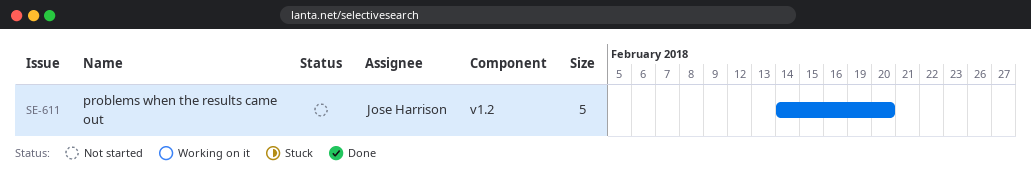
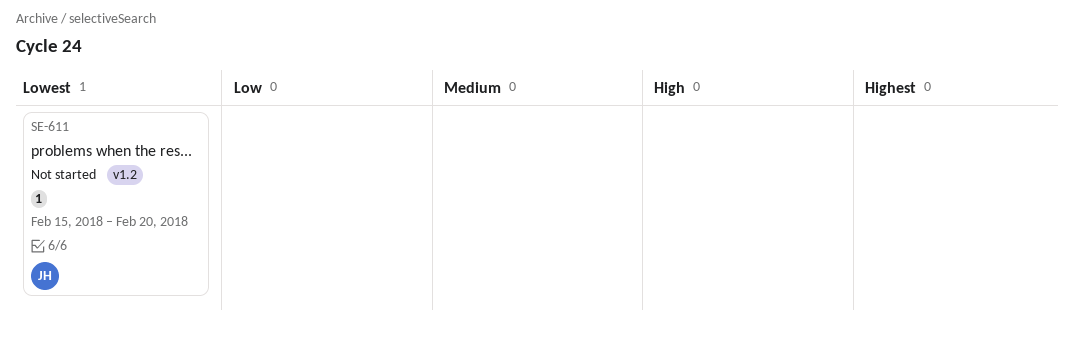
SE-611, estimate: 5 -> 1
SE-611, start: Feb 14 -> Feb 15

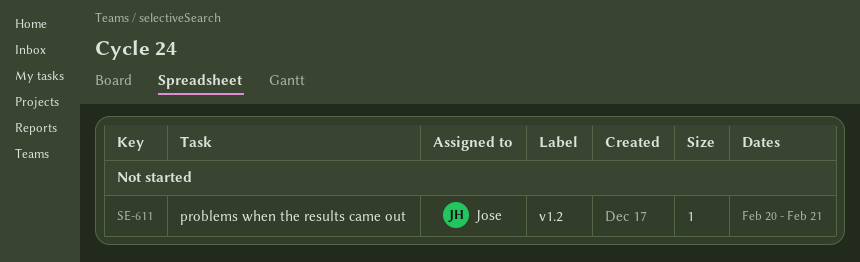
SE-611, start: Feb 15 -> Feb 20
SE-611, due: Feb 20 -> Feb 21

